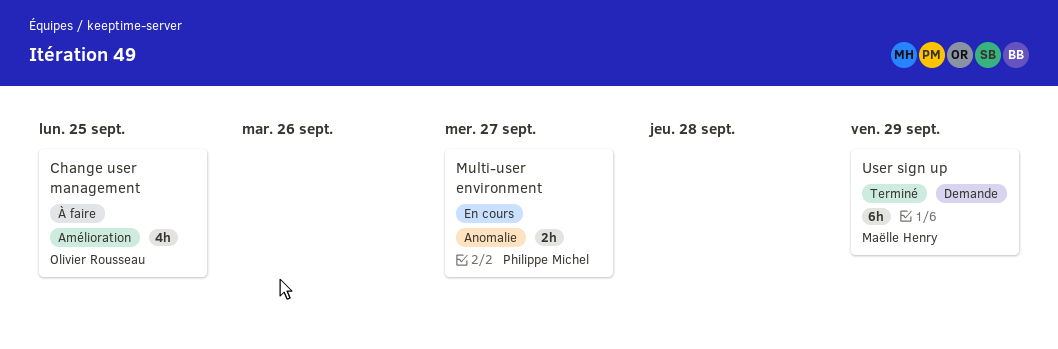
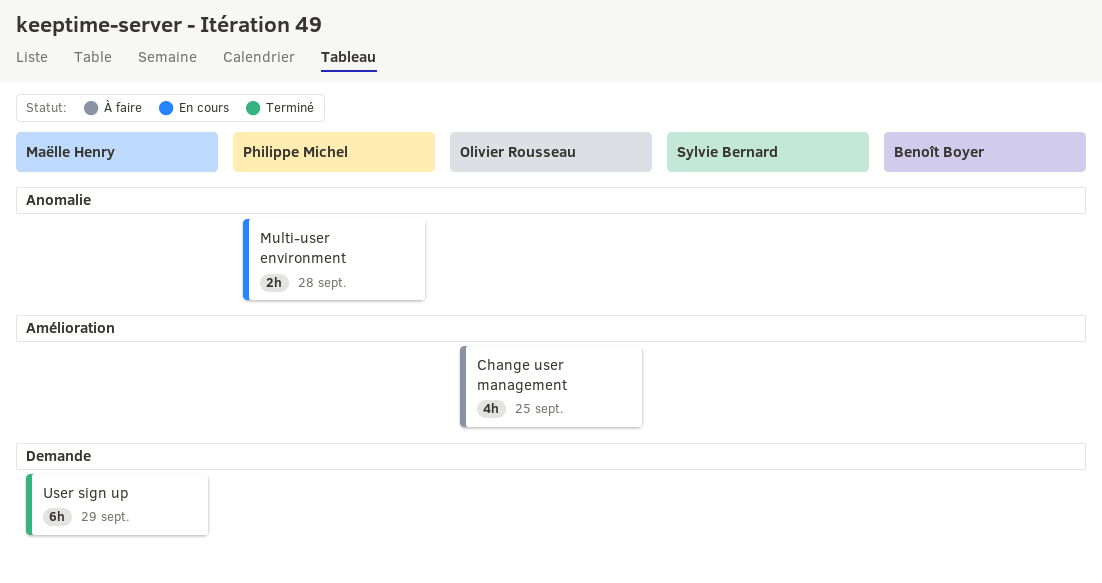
Multi-user environment, due: Sep 27 -> Sep 28

